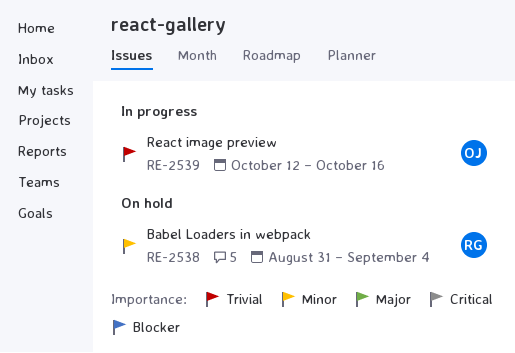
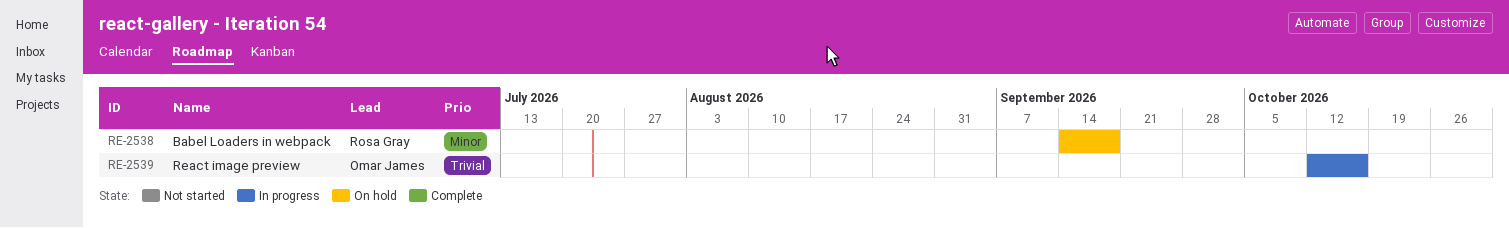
RE-2538, start: Aug 31 -> Sep 14
RE-2538, due: Sep 4 -> Sep 18

